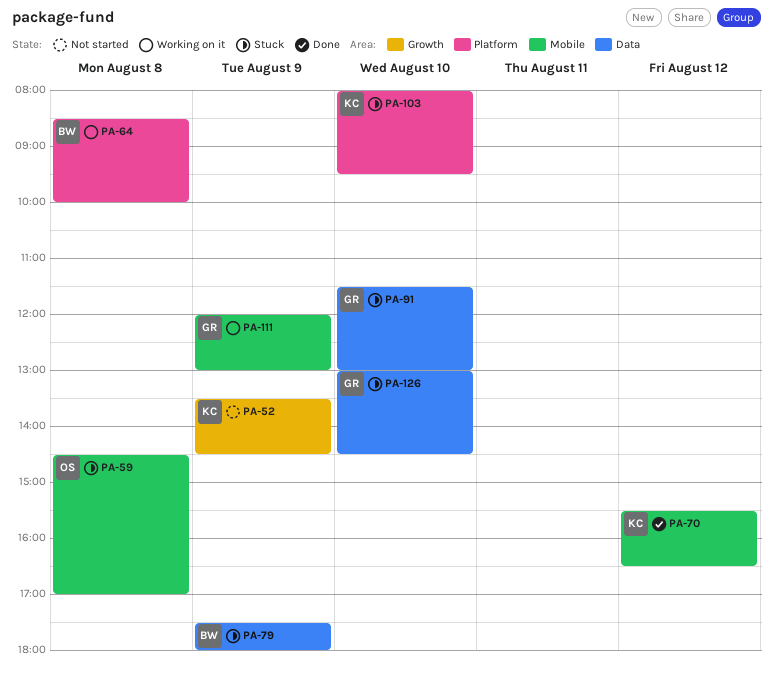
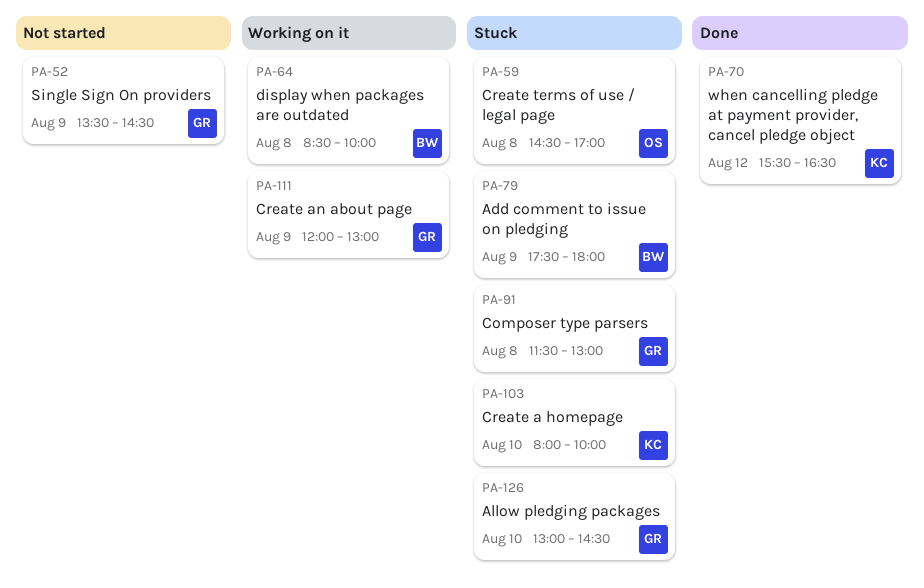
PA-52, owner: KC -> GR
PA-91, day: Aug 10 -> Aug 8
PA-103, ends: 09:30 -> 10:00

